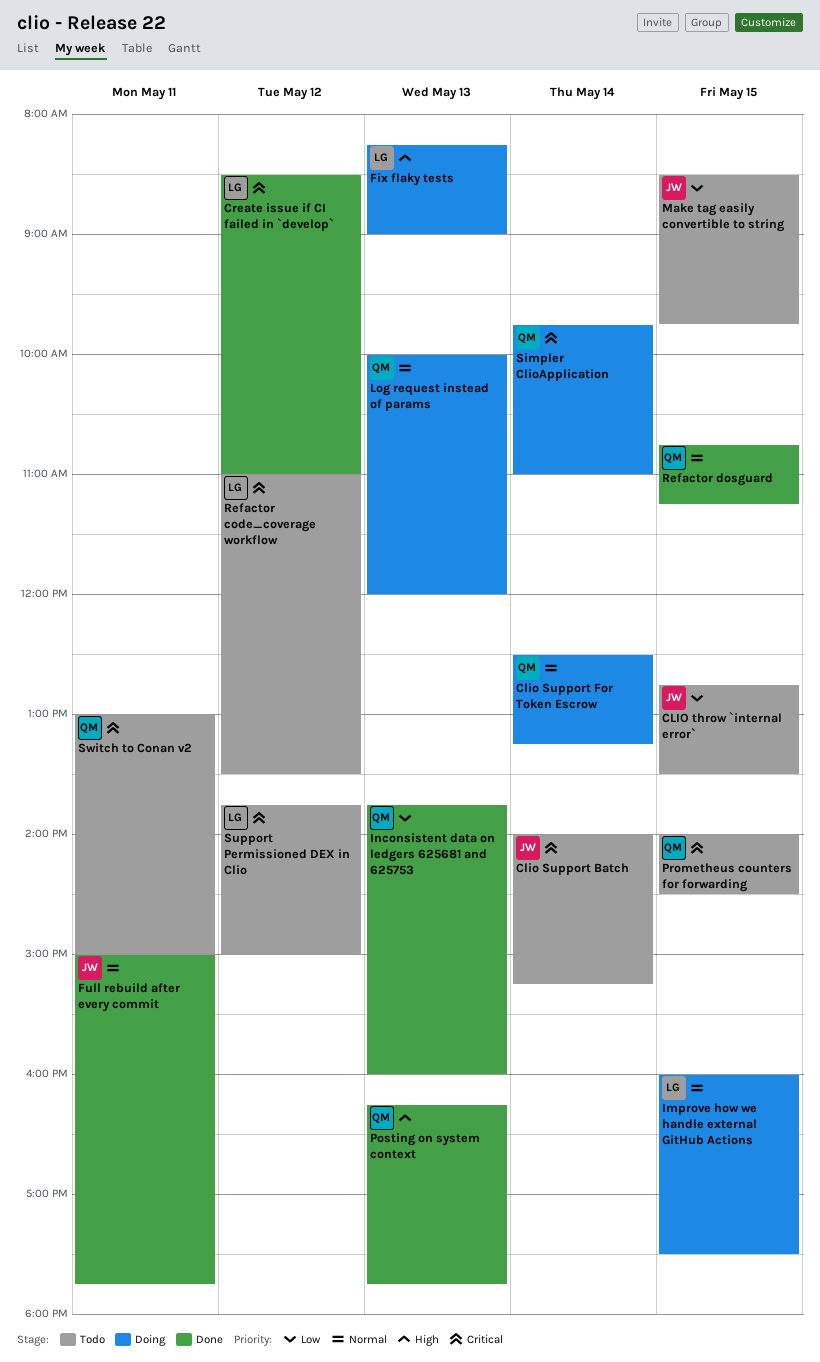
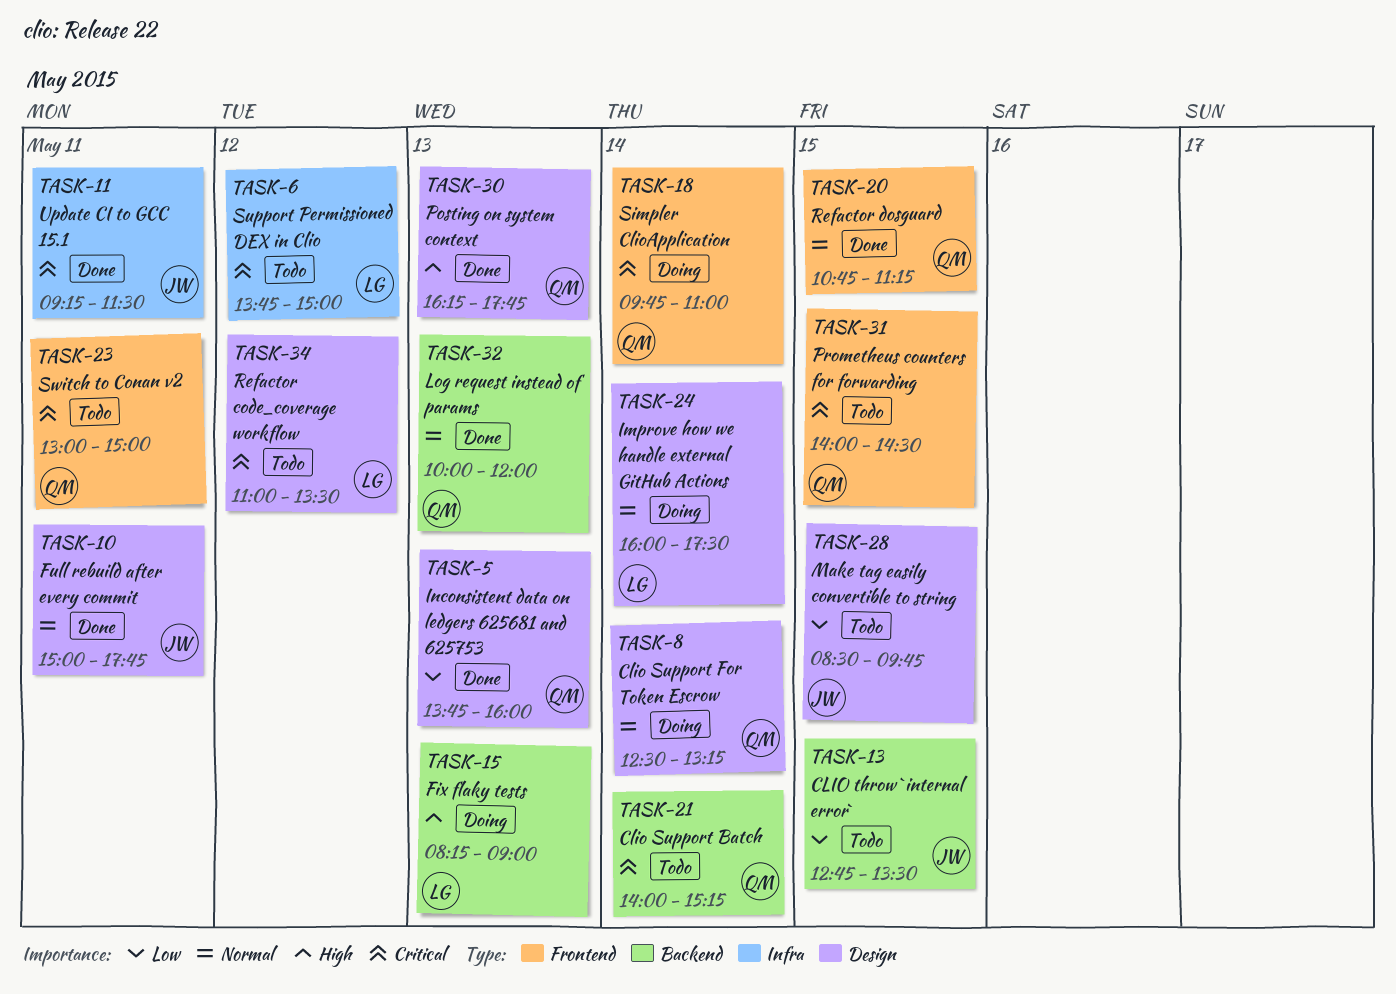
Clio Support Batch, owner: JW -> QM
Create issue if CI failed in `develop`: present -> none
Improve how we handle external GitHub Actions, day: May 15 -> May 14
Log request instead of params, status: Doing -> Done
Update CI to GCC 15.1: none -> present

